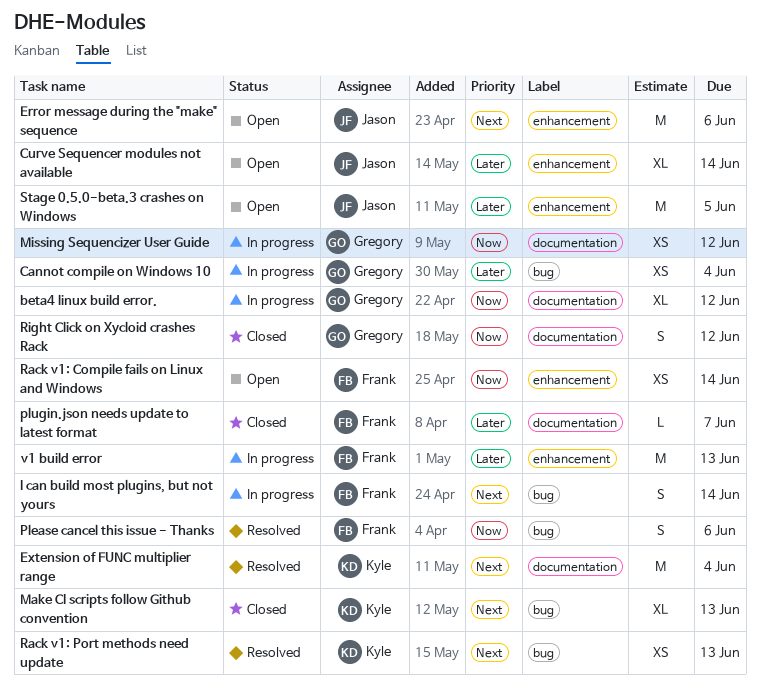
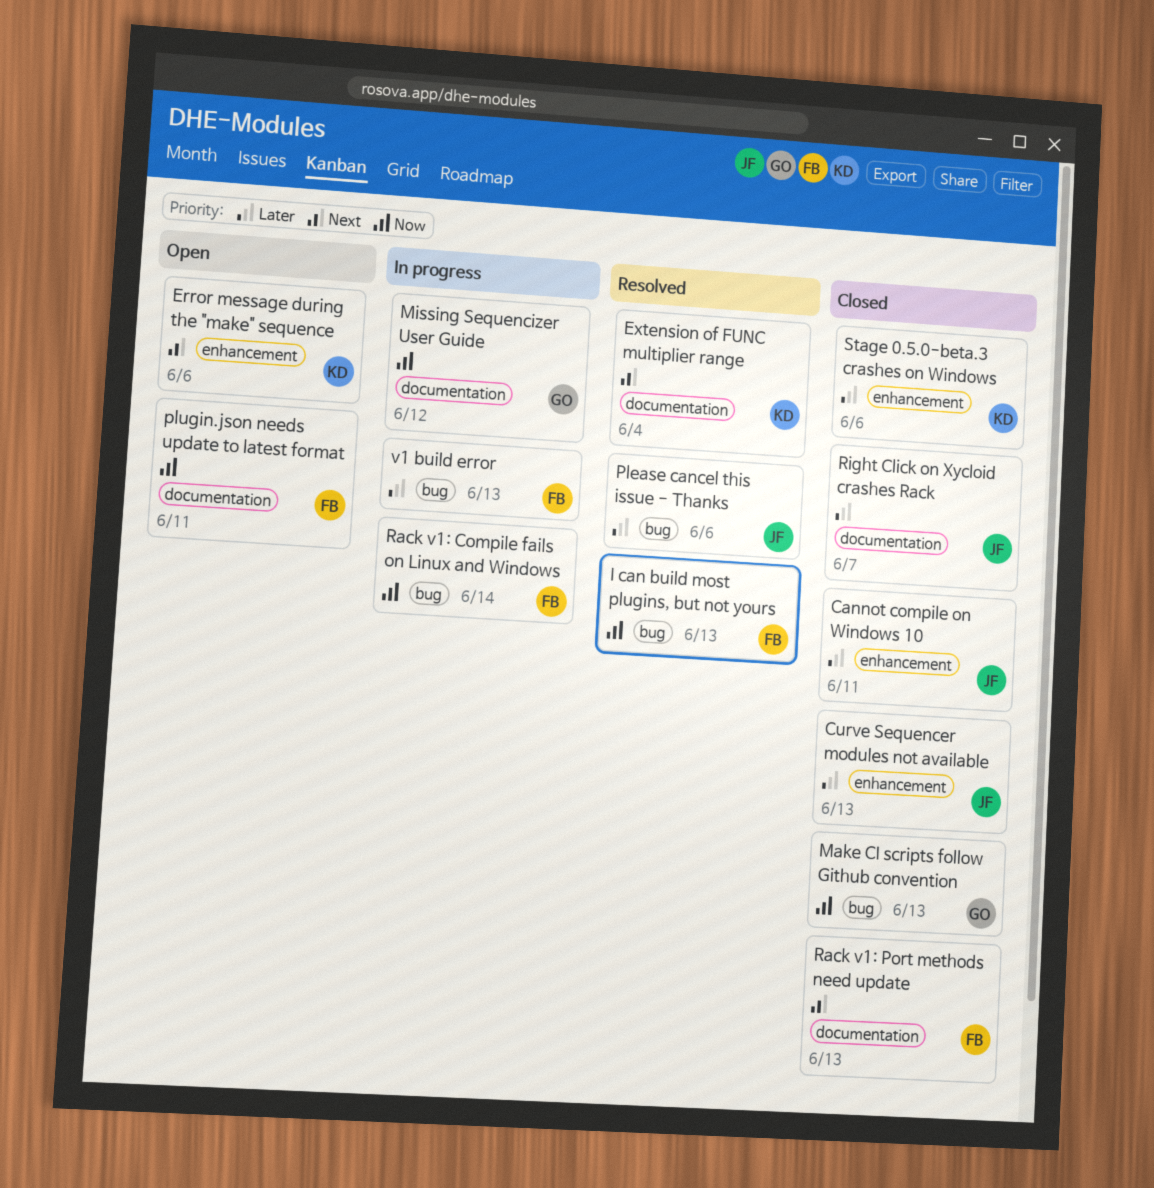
beta4 linux build error.: present -> none
Cannot compile on Windows 10, status: In progress -> Closed
Cannot compile on Windows 10, owner: Gregory -> Jason
Cannot compile on Windows 10, label: bug -> enhancement
Cannot compile on Windows 10, due: Jun 4 -> Jun 11
Curve Sequencer modules not available, status: Open -> Closed
Curve Sequencer modules not available, due: Jun 14 -> Jun 13
Error message during the "make" sequence, owner: Jason -> Kyle
I can build most plugins, but not yours, status: In progress -> Resolved
I can build most plugins, but not yours, priority: Next -> Now
I can build most plugins, but not yours, due: Jun 14 -> Jun 13
Make CI scripts follow Github convention, owner: Kyle -> Gregory
Make CI scripts follow Github convention, priority: Next -> Now
Please cancel this issue - Thanks, owner: Frank -> Jason
Please cancel this issue - Thanks, priority: Now -> Later
plugin.json needs update to latest format, status: Closed -> Open
plugin.json needs update to latest format, priority: Later -> Now
plugin.json needs update to latest format, due: Jun 7 -> Jun 11
Rack v1: Compile fails on Linux and Windows, status: Open -> In progress
Rack v1: Compile fails on Linux and Windows, label: enhancement -> bug
Rack v1: Port methods need update, status: Resolved -> Closed
Rack v1: Port methods need update, owner: Kyle -> Frank
Rack v1: Port methods need update, label: bug -> documentation
Right Click on Xycloid crashes Rack, owner: Gregory -> Jason
Right Click on Xycloid crashes Rack, priority: Now -> Later
Right Click on Xycloid crashes Rack, due: Jun 12 -> Jun 7
Stage 0.5.0-beta.3 crashes on Windows, status: Open -> Closed
Stage 0.5.0-beta.3 crashes on Windows, owner: Jason -> Kyle
Stage 0.5.0-beta.3 crashes on Windows, due: Jun 5 -> Jun 6
v1 build error, label: enhancement -> bug

